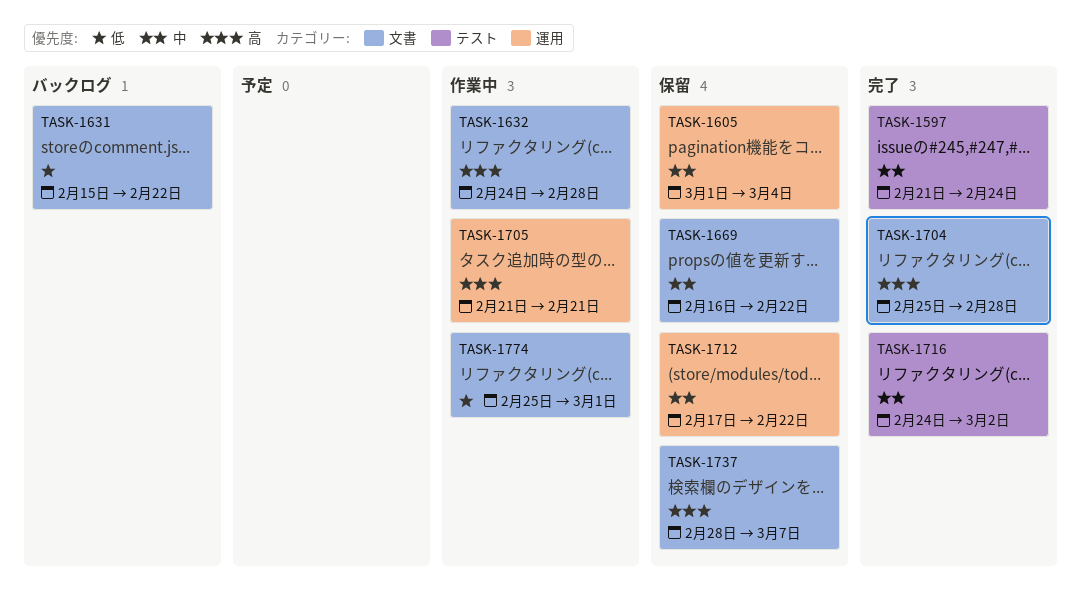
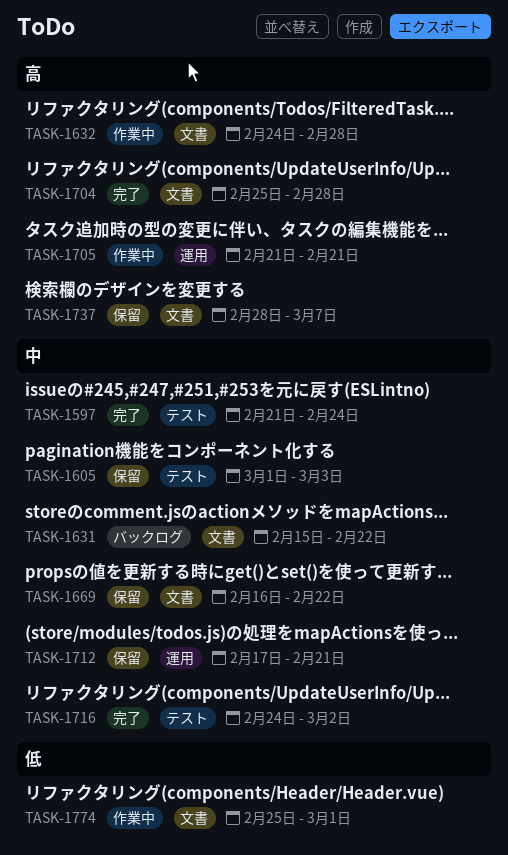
TASK-1605, label: 運用 -> テスト
TASK-1605, due: Mar 4 -> Mar 3
TASK-1631, priority: 低 -> 中
TASK-1712, due: Feb 22 -> Feb 21

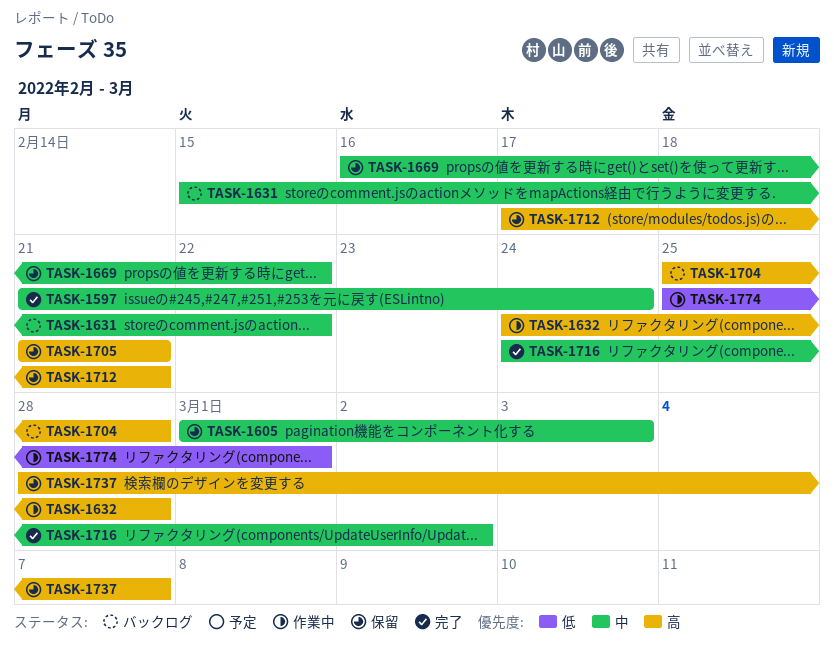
TASK-1704, status: 完了 -> バックログ
TASK-1705, status: 作業中 -> 保留
TASK-1712, priority: 中 -> 高

